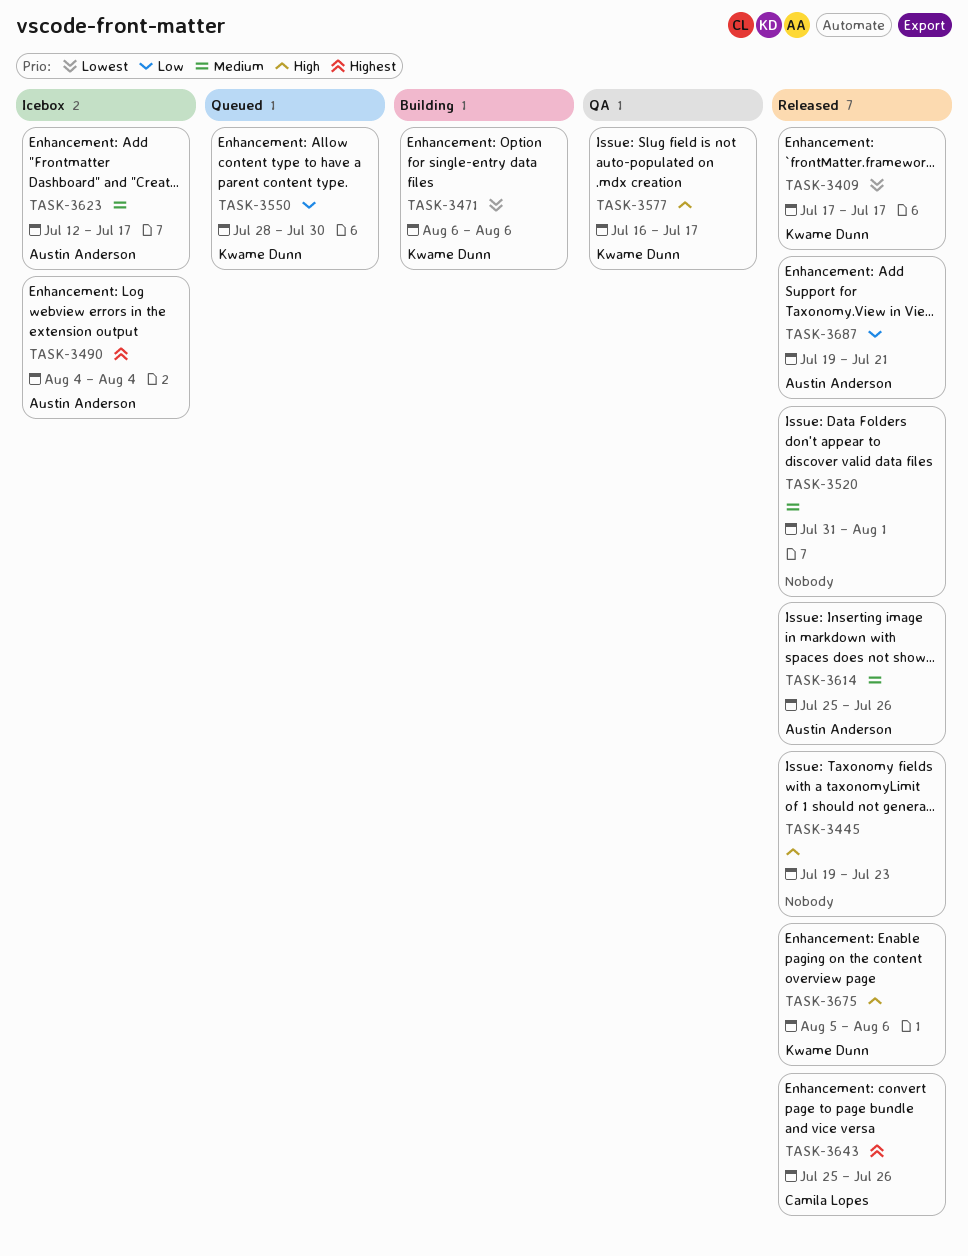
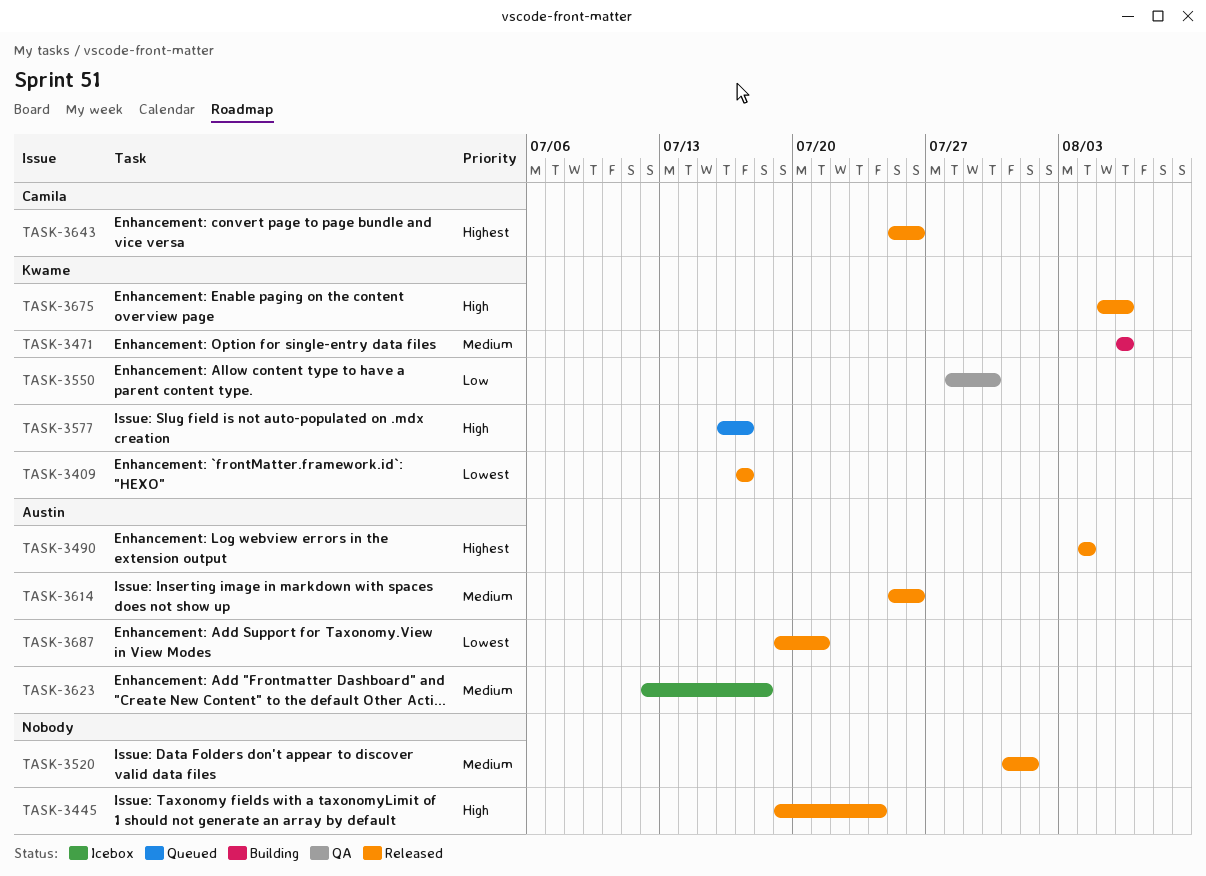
TASK-3445, due: Jul 23 -> Jul 24
TASK-3471, priority: Lowest -> Medium
TASK-3490, status: Icebox -> Released
TASK-3550, status: Queued -> QA
TASK-3577, status: QA -> Queued
TASK-3623, due: Jul 17 -> Jul 18
TASK-3687, priority: Low -> Lowest

